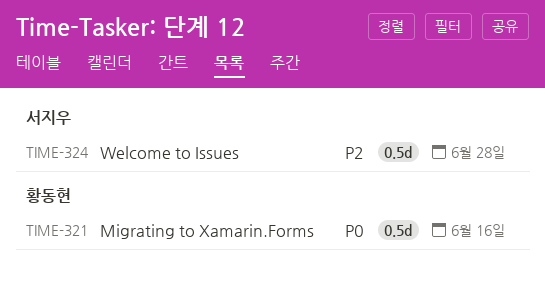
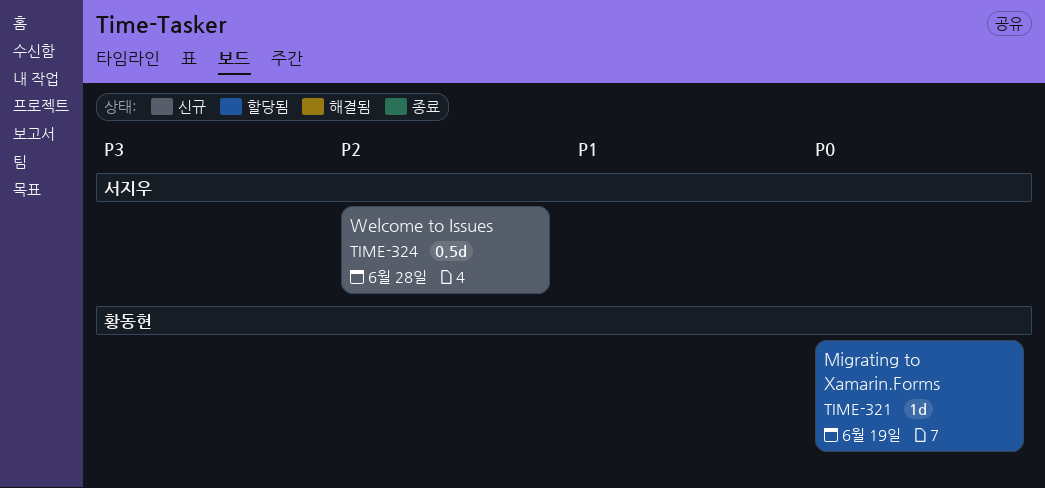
TIME-321, estimate: 0.5d -> 1d
TIME-321, due: Jun 16 -> Jun 19

